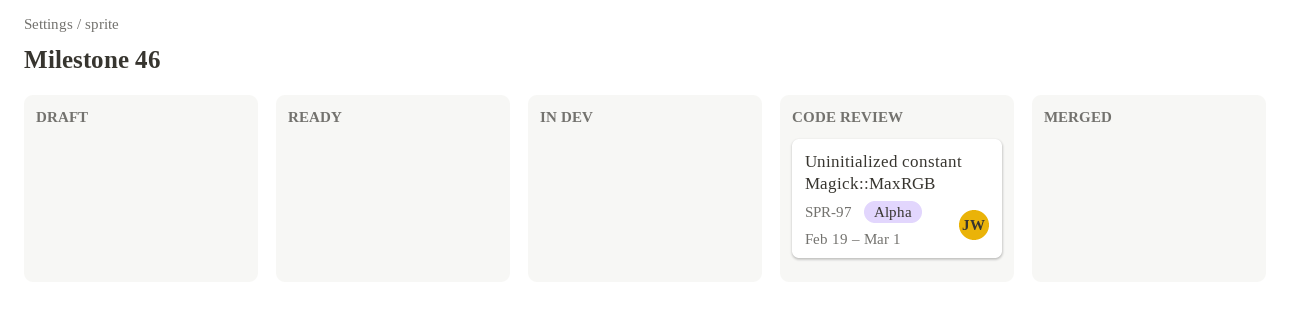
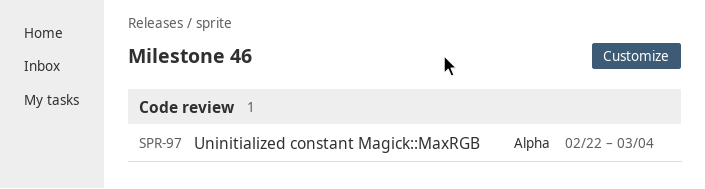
SPR-97, start: Feb 19 -> Feb 22
SPR-97, due: Mar 1 -> Mar 4

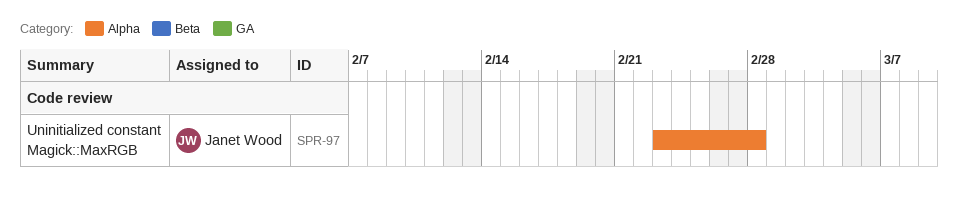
SPR-97, start: Feb 22 -> Feb 23
SPR-97, due: Mar 4 -> Feb 28

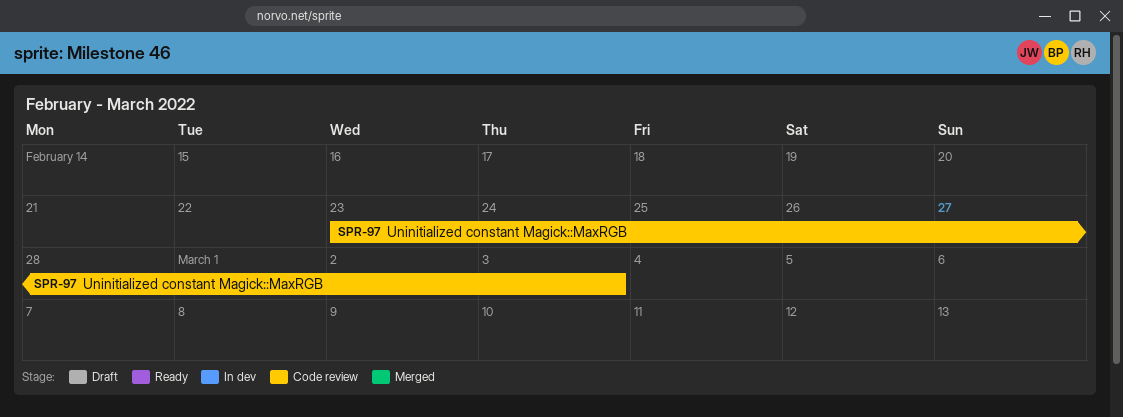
SPR-97, due: Feb 28 -> Mar 3

